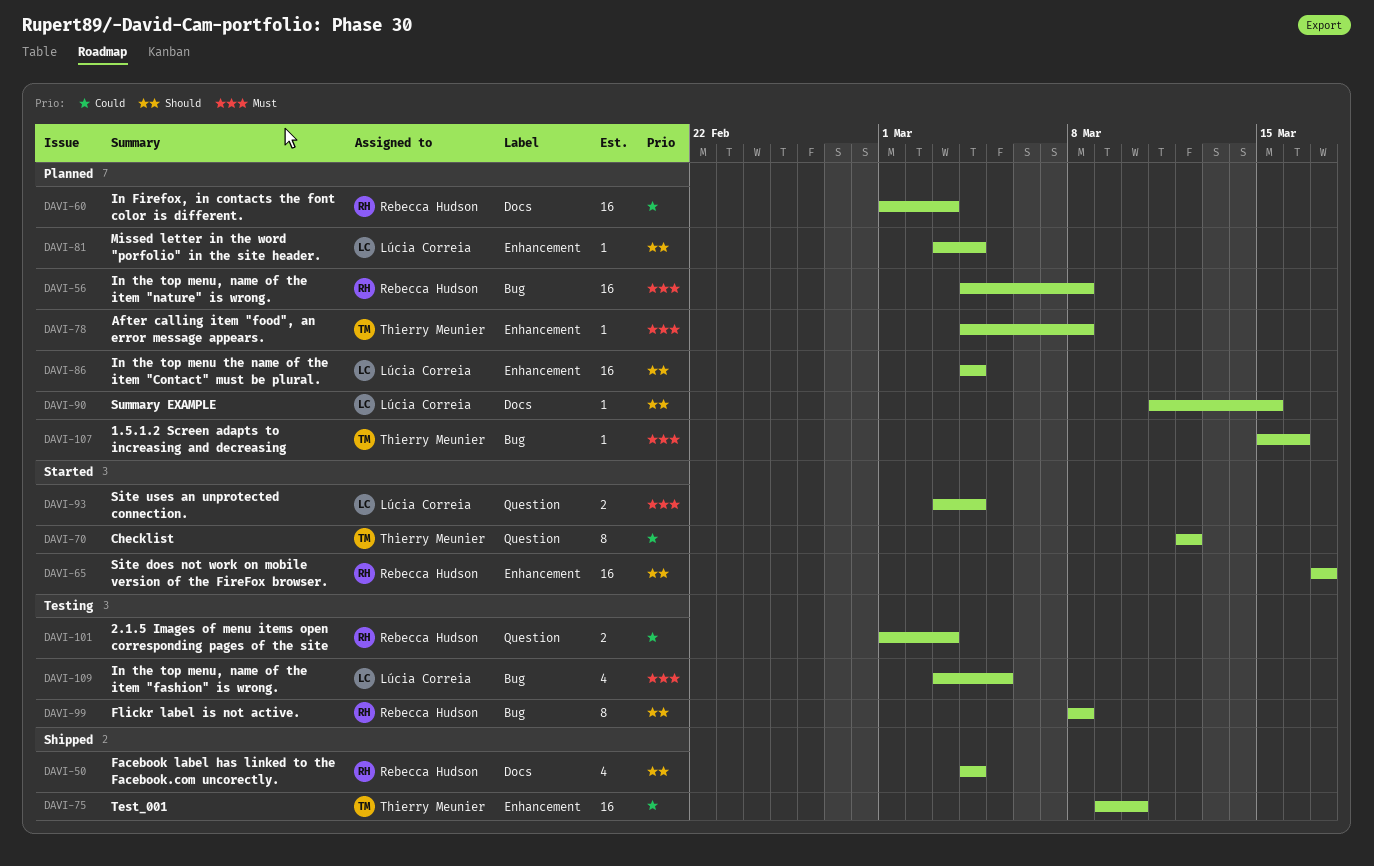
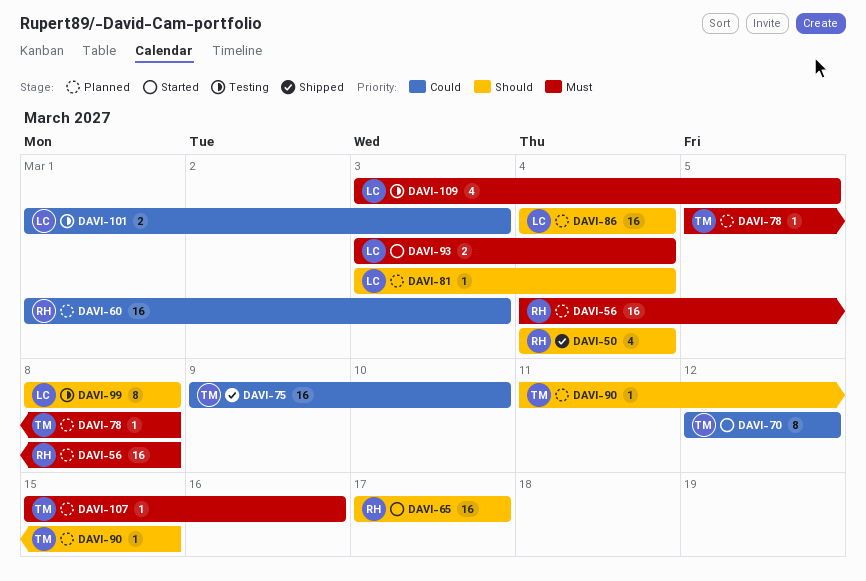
DAVI-78, start: Mar 4 -> Mar 5
DAVI-90, owner: Lúcia Correia -> Thierry Meunier
DAVI-99, owner: Rebecca Hudson -> Lúcia Correia
DAVI-101, owner: Rebecca Hudson -> Lúcia Correia

